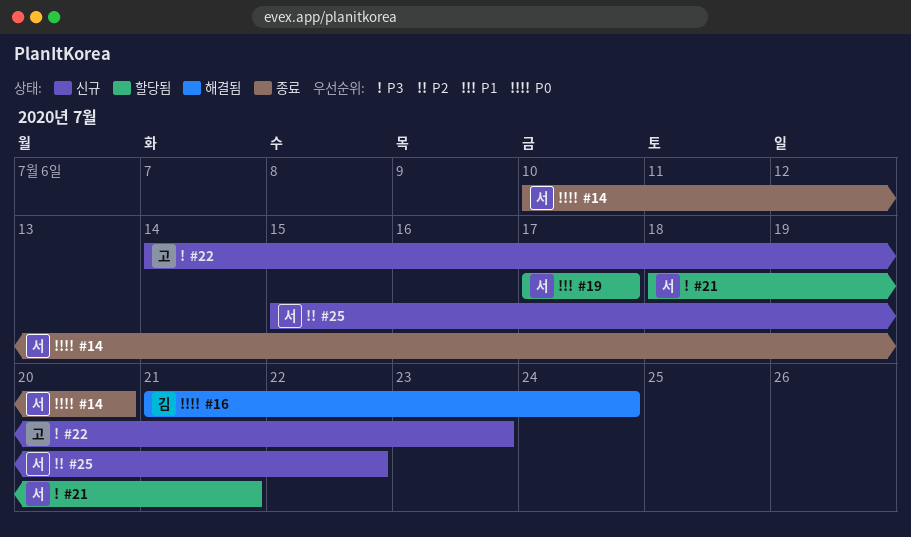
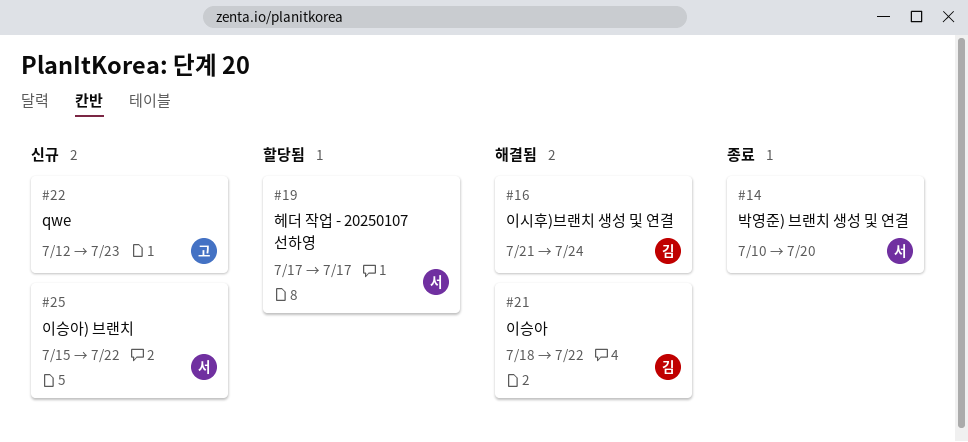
#21, status: 할당됨 -> 해결됨
#21, owner: 서 -> 김
#21, due: Jul 21 -> Jul 22
#22, start: Jul 14 -> Jul 12

